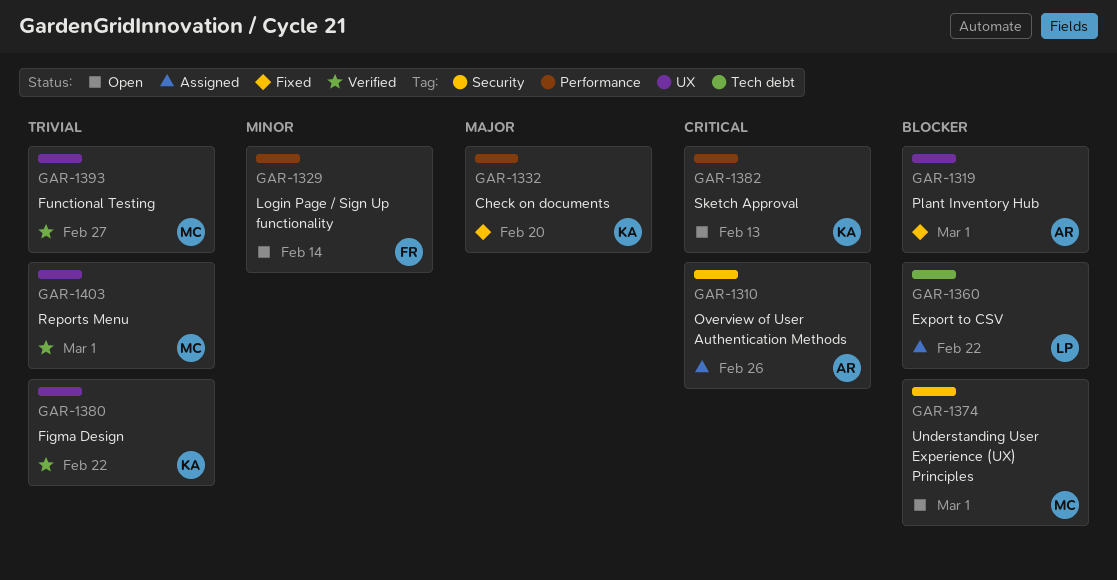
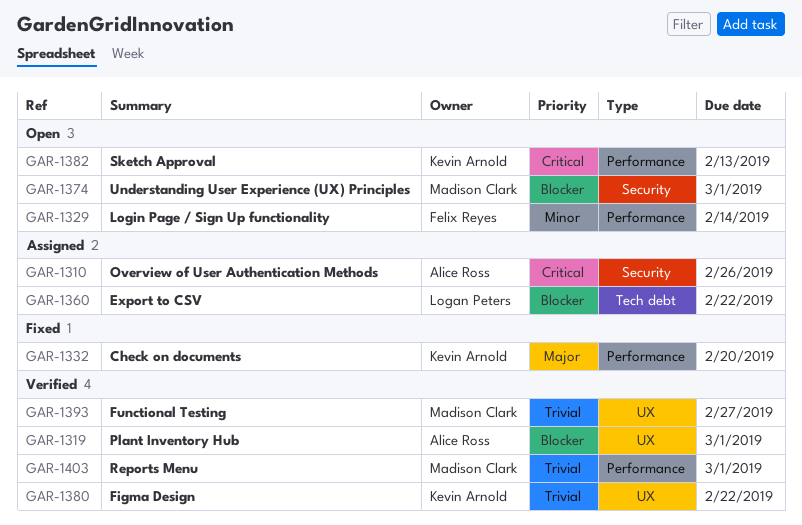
GAR-1319, status: Fixed -> Verified
GAR-1403, label: UX -> Performance

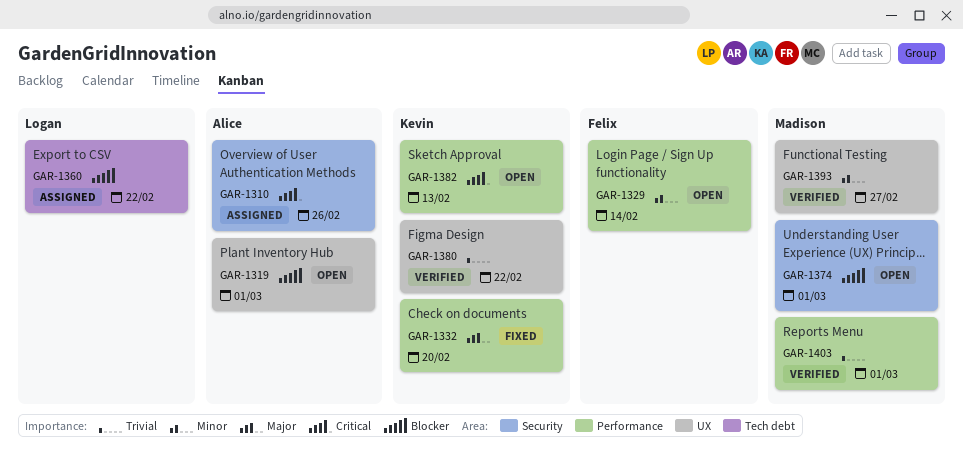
GAR-1319, status: Verified -> Open
GAR-1393, priority: Trivial -> Minor

